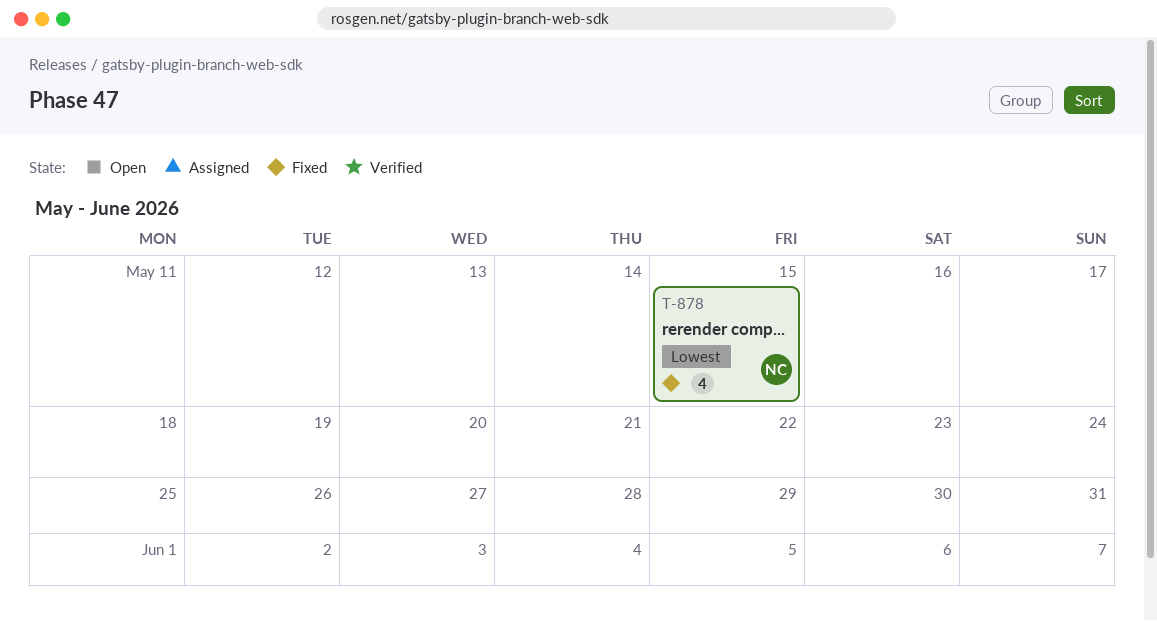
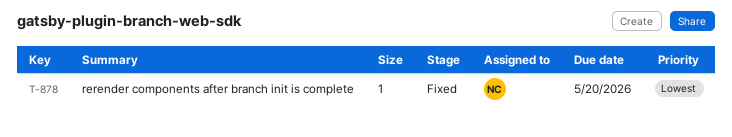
T-878, estimate: 4 -> 1
T-878, due: May 15 -> May 20

